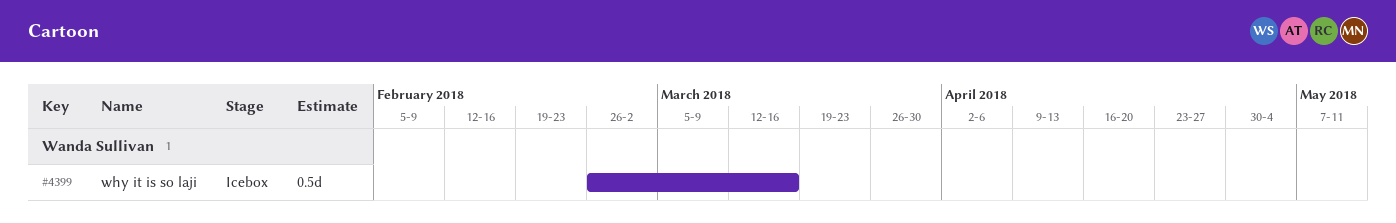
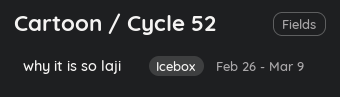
why it is so laji, due: Mar 16 -> Mar 9

